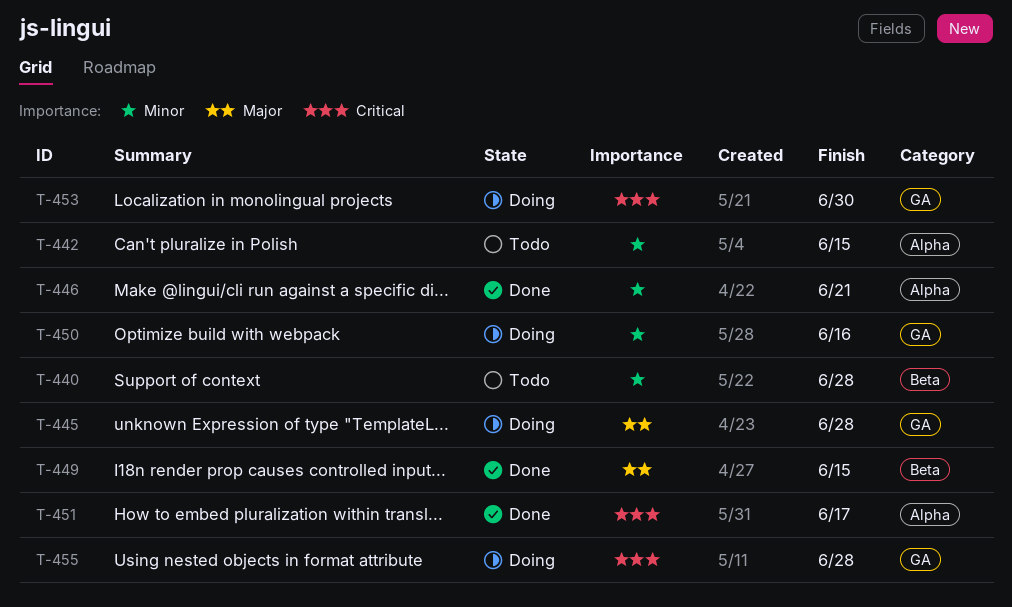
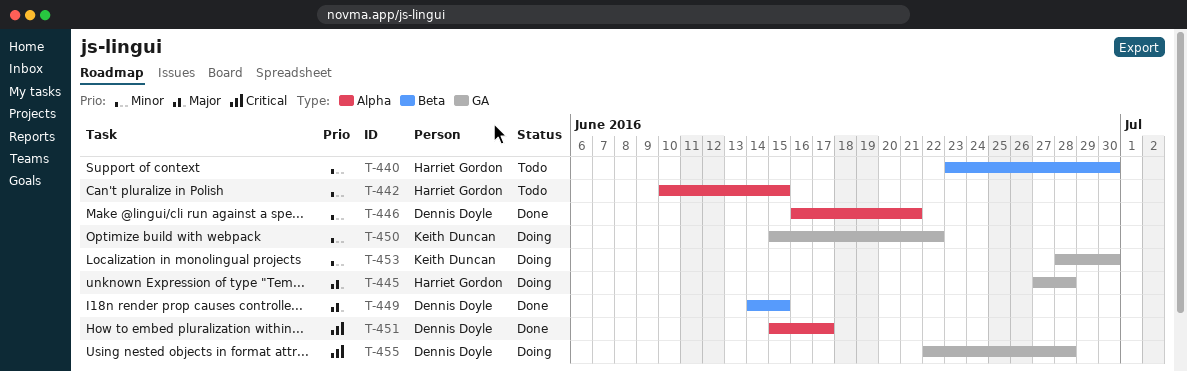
T-440, due: Jun 28 -> Jun 30
T-450, due: Jun 16 -> Jun 22
T-453, priority: Critical -> Minor

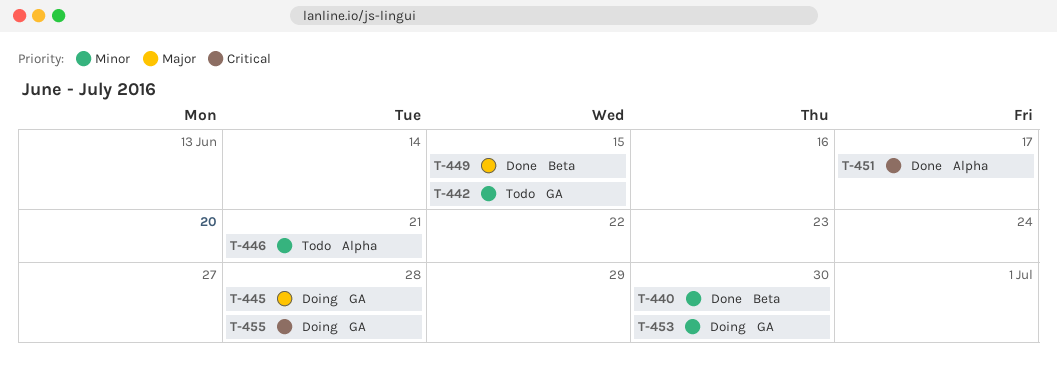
T-440, status: Todo -> Done
T-442, label: Alpha -> GA
T-446, status: Done -> Todo
T-450: present -> none

